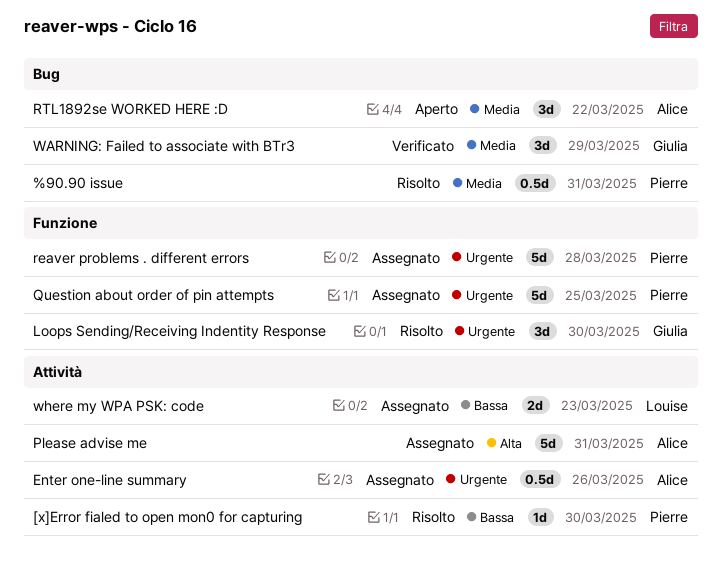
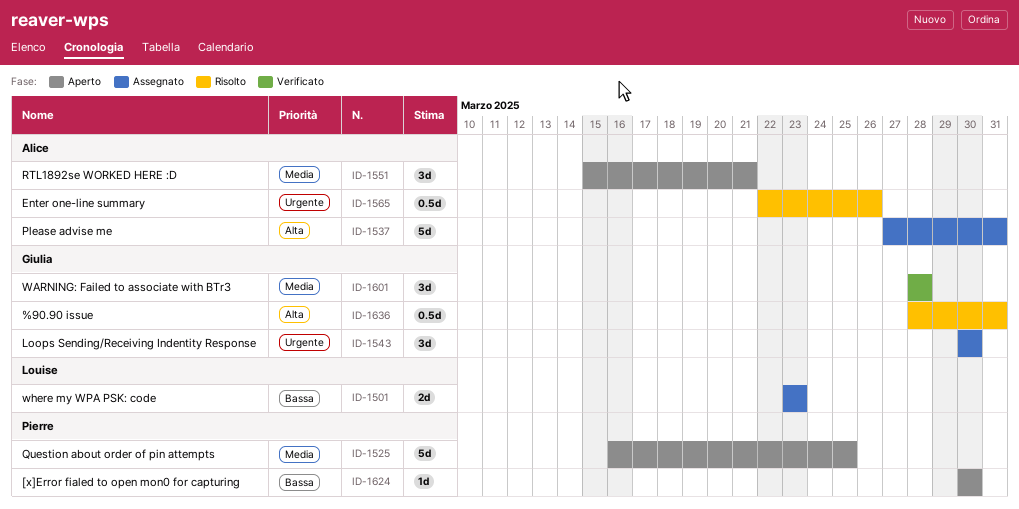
%90.90 issue, owner: Pierre -> Giulia
%90.90 issue, priority: Media -> Alta
[x]Error fialed to open mon0 for capturing, status: Risolto -> Aperto
Enter one-line summary, status: Assegnato -> Risolto
Loops Sending/Receiving Indentity Response, status: Risolto -> Assegnato
Question about order of pin attempts, status: Assegnato -> Aperto
Question about order of pin attempts, priority: Urgente -> Media
reaver problems . different errors: present -> none
RTL1892se WORKED HERE :D, due: Mar 22 -> Mar 21
WARNING: Failed to associate with BTr3, due: Mar 29 -> Mar 28

